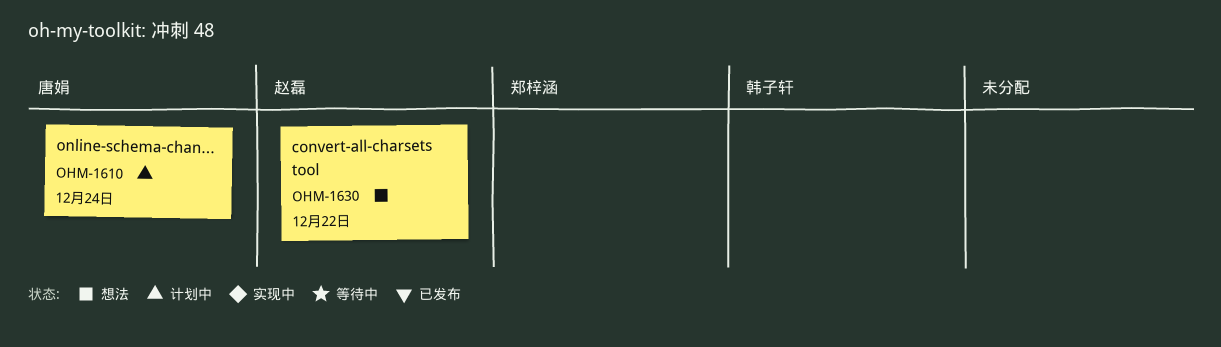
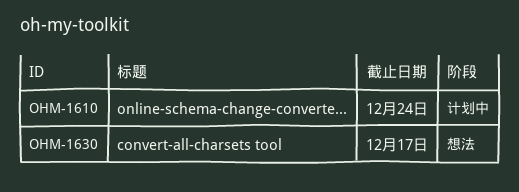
OHM-1630, due: Dec 22 -> Dec 17

